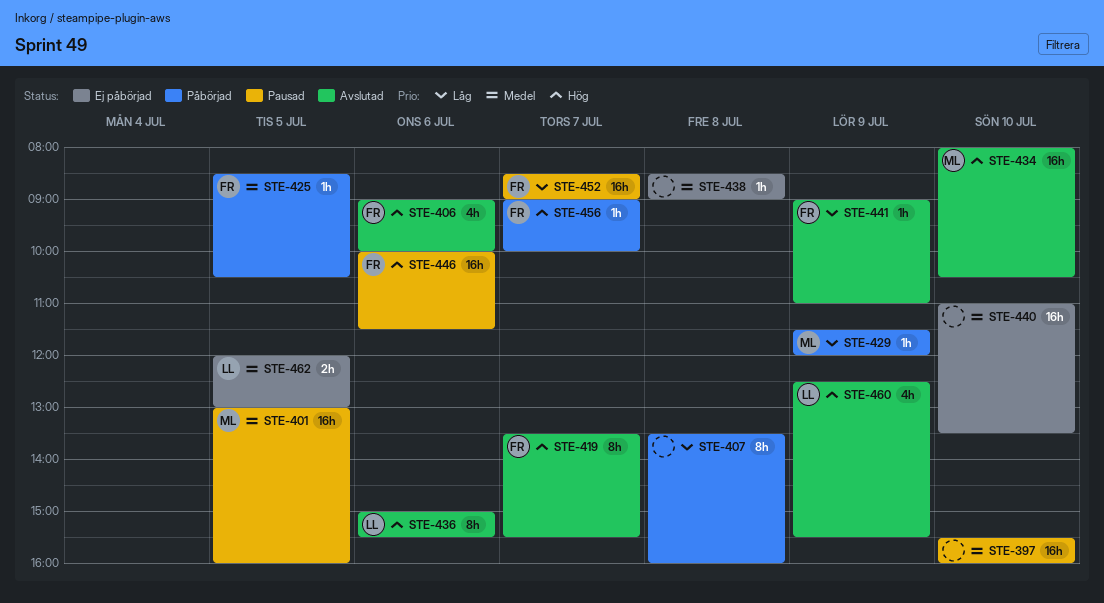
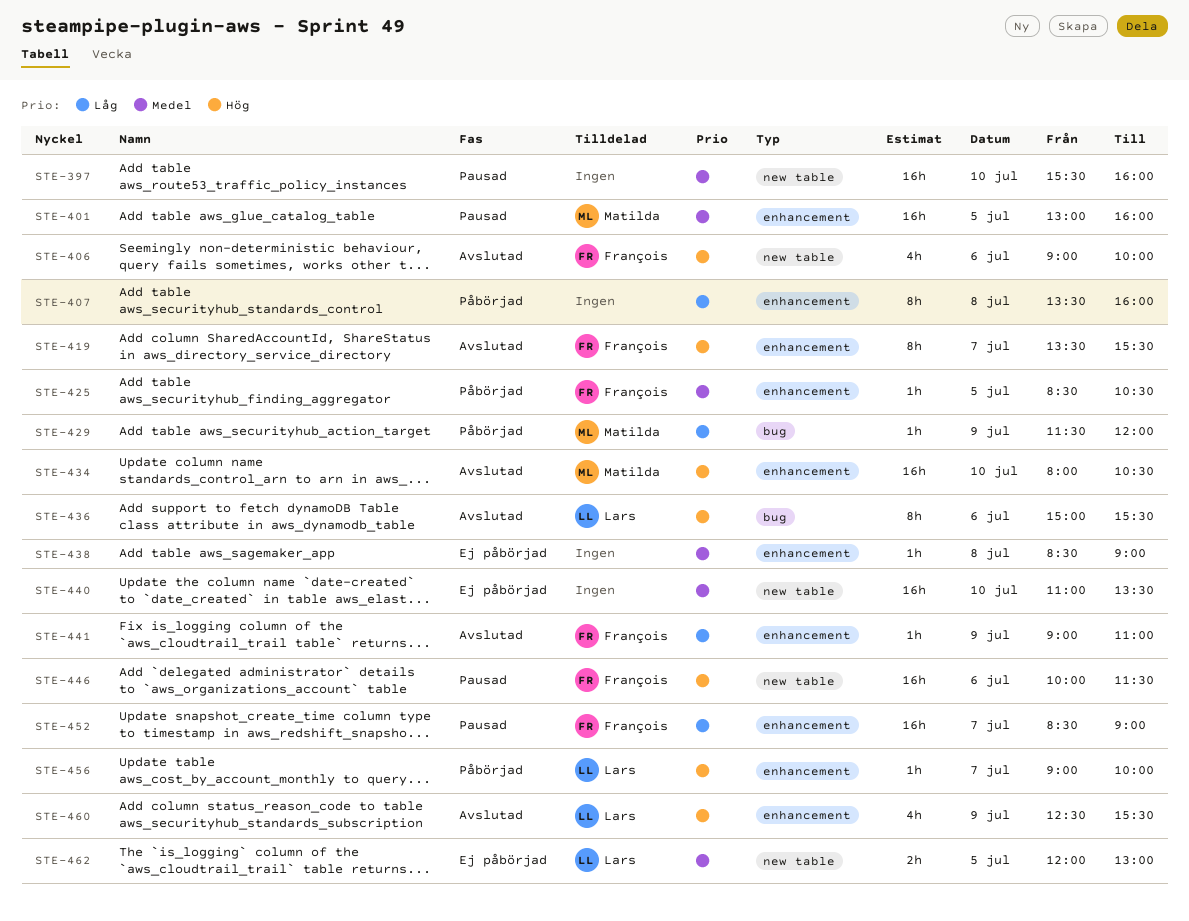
STE-456, owner: François -> Lars

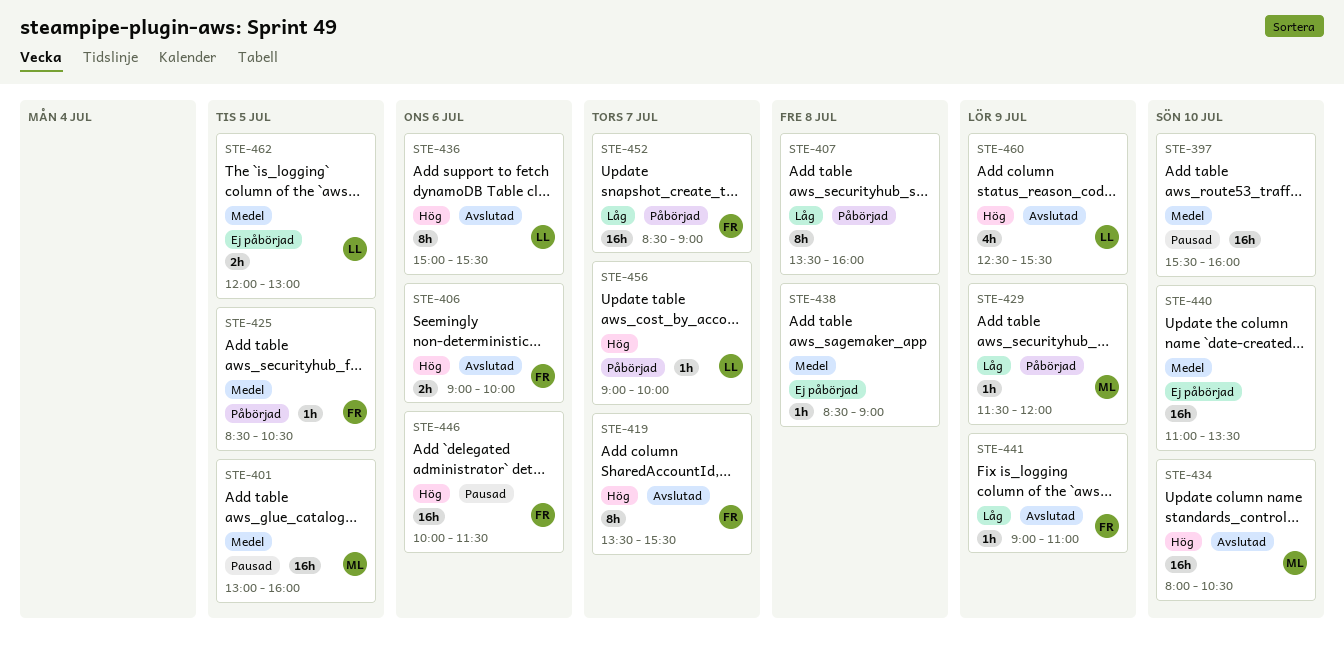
STE-406, estimate: 4h -> 2h
STE-452, status: Pausad -> Påbörjad

